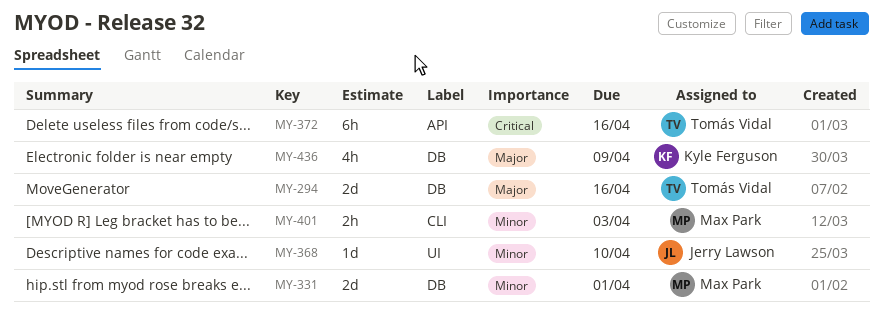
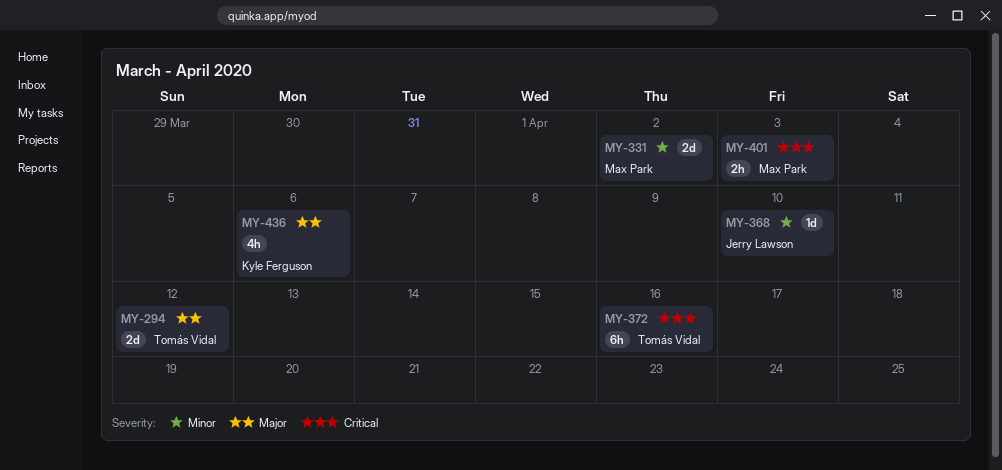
MY-294, due: Apr 16 -> Apr 12
MY-331, due: Apr 1 -> Apr 2
MY-401, priority: Minor -> Critical
MY-436, due: Apr 9 -> Apr 6

